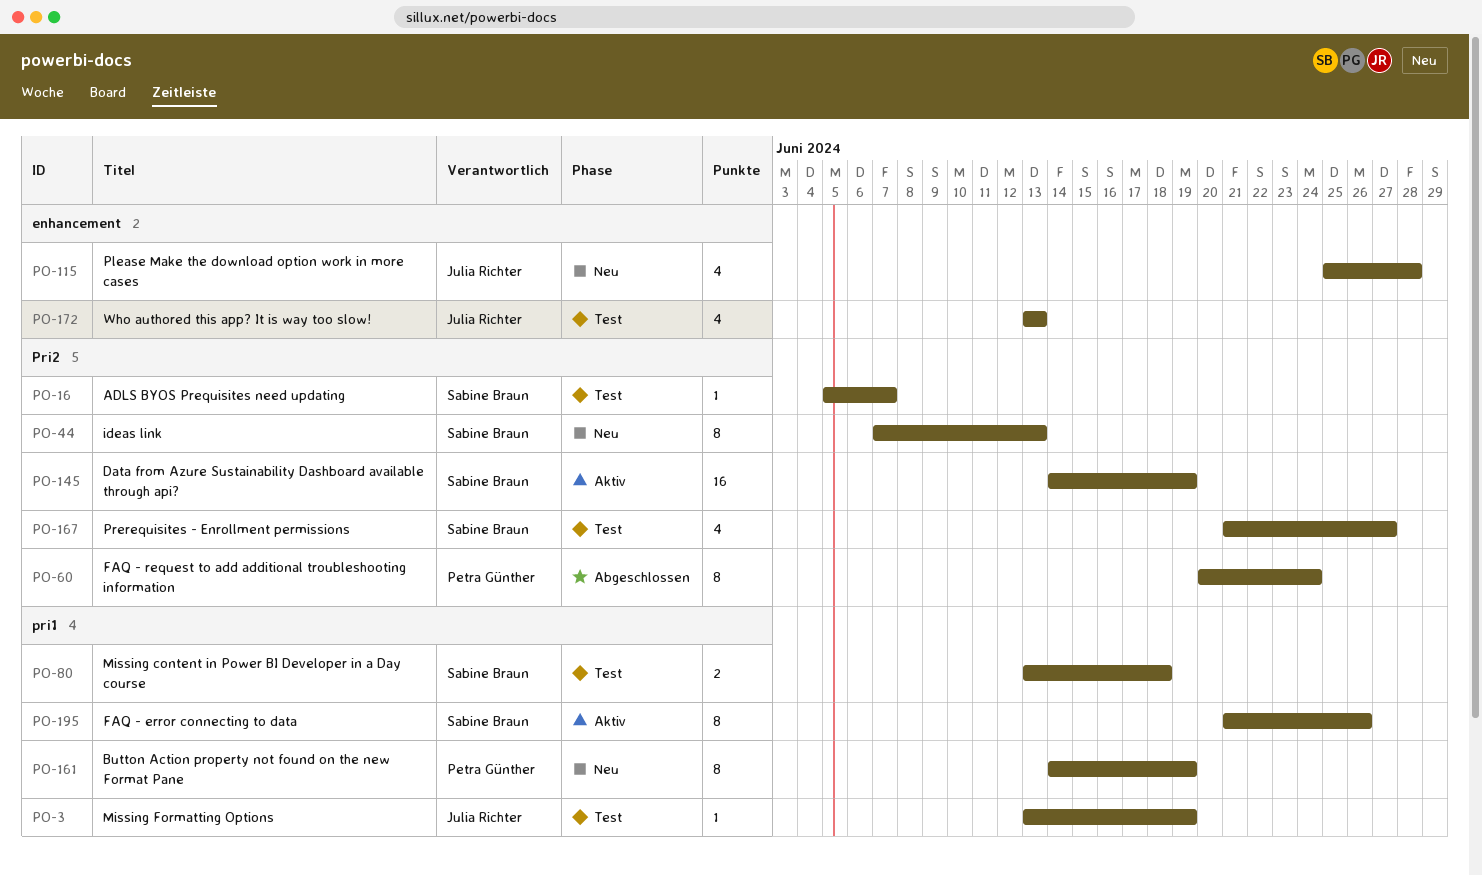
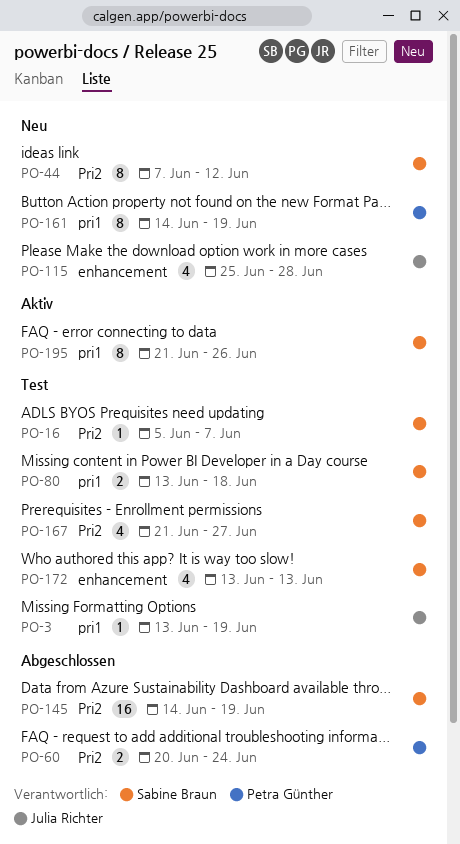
PO-44, due: Jun 13 -> Jun 12
PO-60, estimate: 8 -> 2
PO-145, status: Aktiv -> Abgeschlossen
PO-172, owner: Julia Richter -> Sabine Braun

